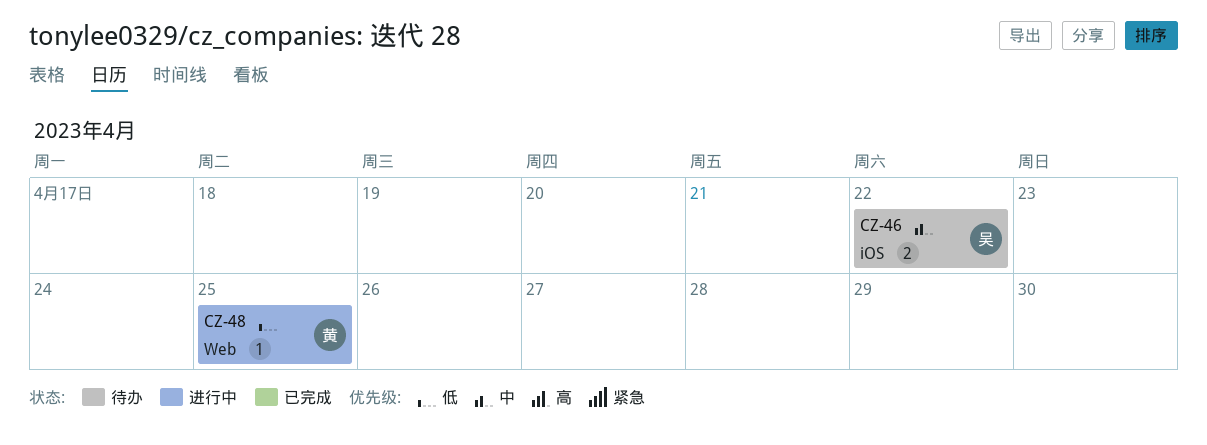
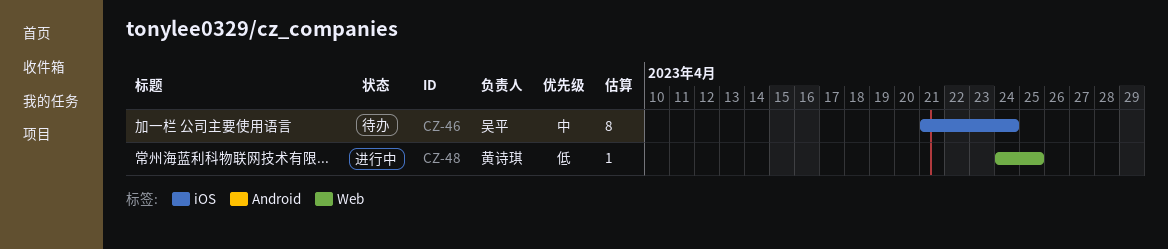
CZ-46, estimate: 2 -> 8
CZ-46, due: Apr 22 -> Apr 24

